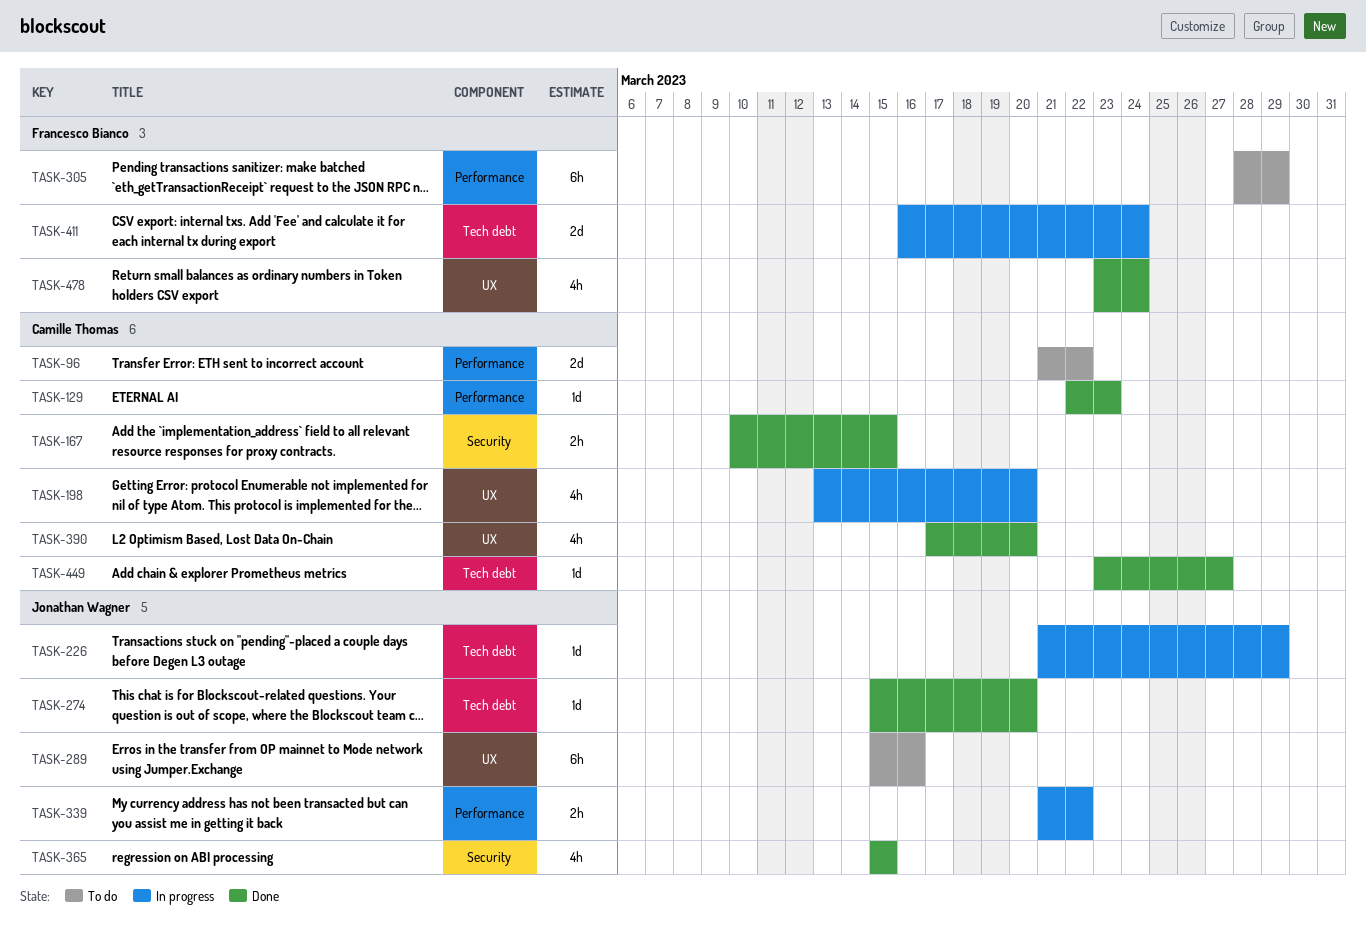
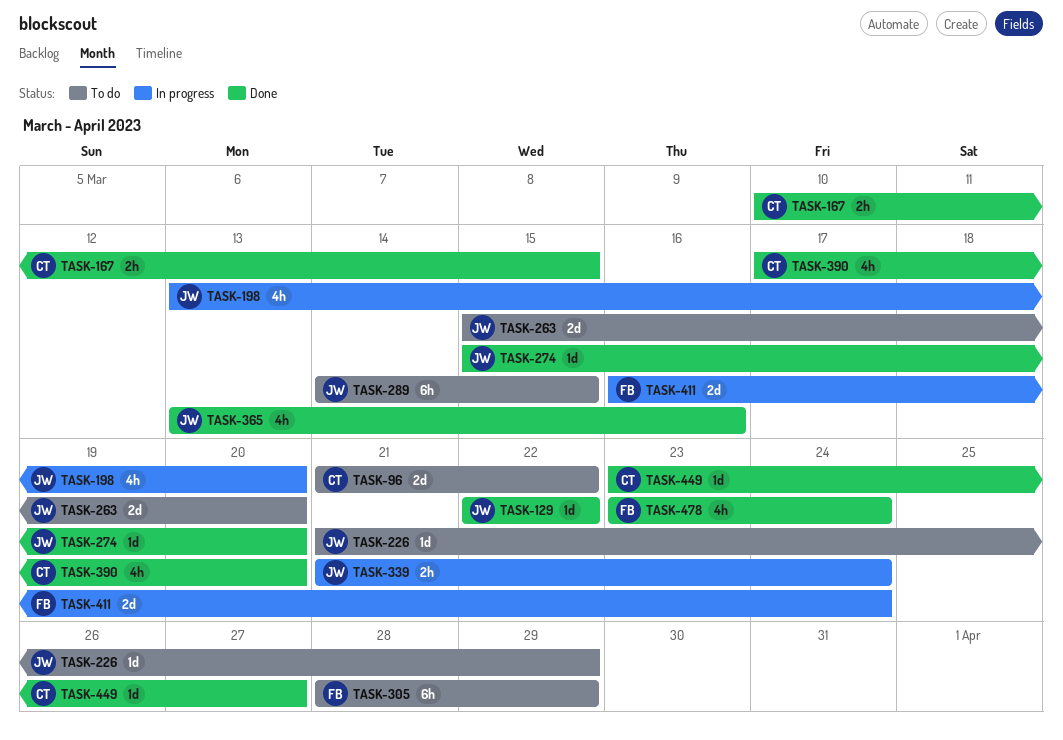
TASK-129, owner: Camille Thomas -> Jonathan Wagner
TASK-129, due: Mar 23 -> Mar 22
TASK-198, owner: Camille Thomas -> Jonathan Wagner
TASK-226, status: In progress -> To do
TASK-263: none -> present
TASK-289, start: Mar 15 -> Mar 14
TASK-289, due: Mar 16 -> Mar 15
TASK-339, due: Mar 22 -> Mar 24
TASK-365, start: Mar 15 -> Mar 13
TASK-365, due: Mar 15 -> Mar 16

